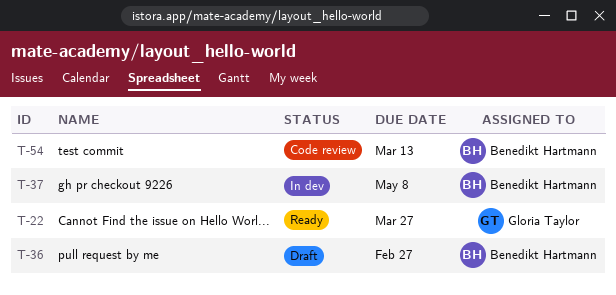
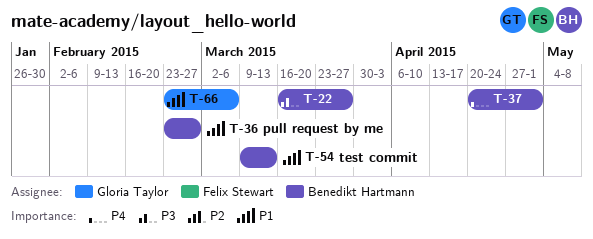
T-22, owner: Gloria Taylor -> Benedikt Hartmann
T-37, due: May 8 -> May 1
T-66: none -> present

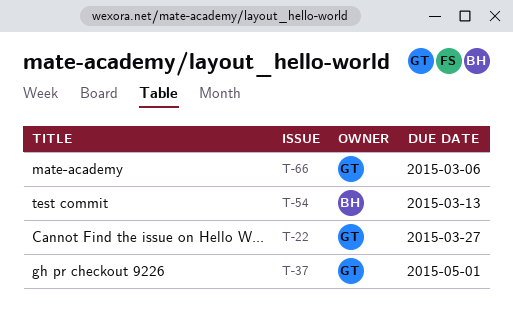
T-22, owner: Benedikt Hartmann -> Gloria Taylor
T-36: present -> none
T-37, owner: Benedikt Hartmann -> Gloria Taylor

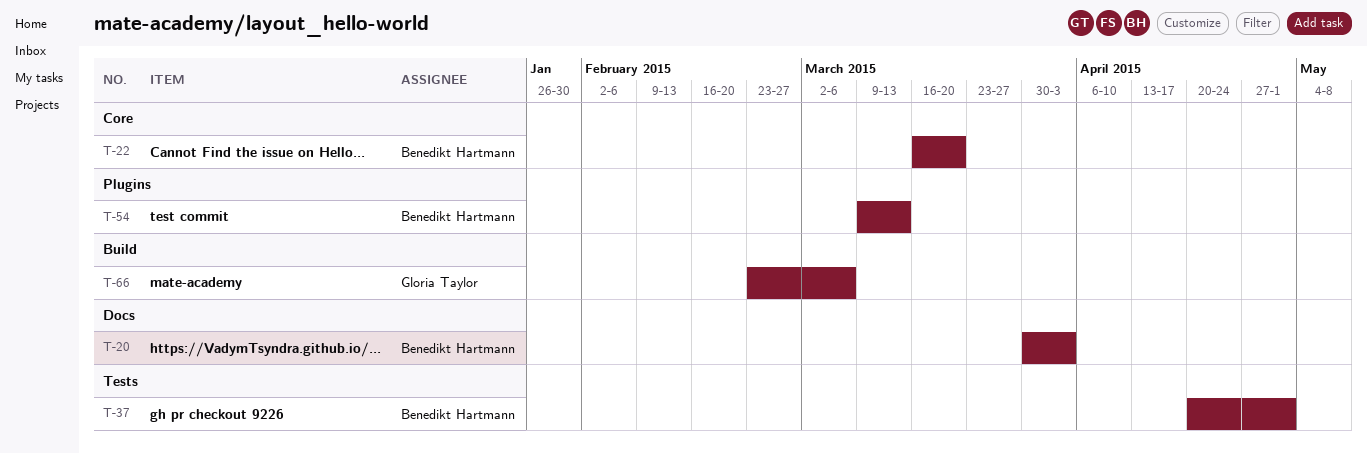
T-20: none -> present
T-22, owner: Gloria Taylor -> Benedikt Hartmann
T-22, due: Mar 27 -> Mar 20
T-37, owner: Gloria Taylor -> Benedikt Hartmann

